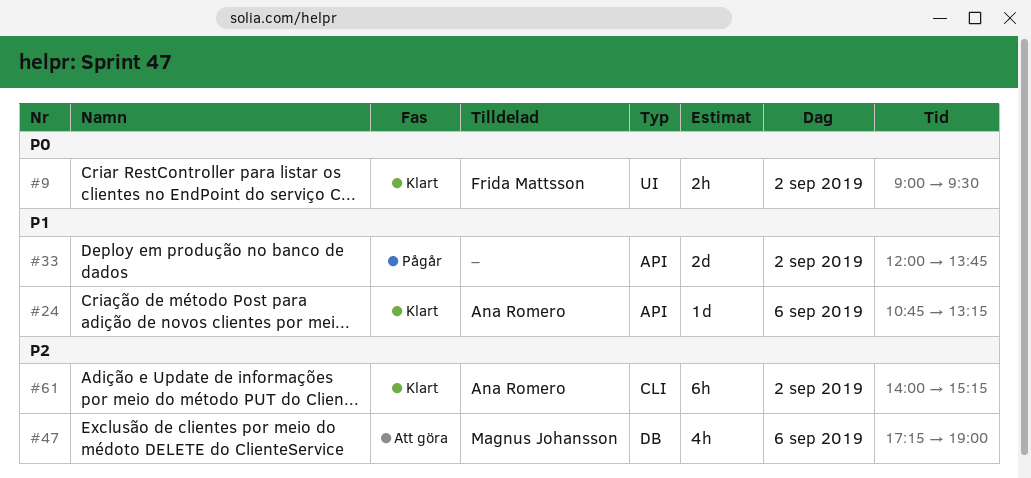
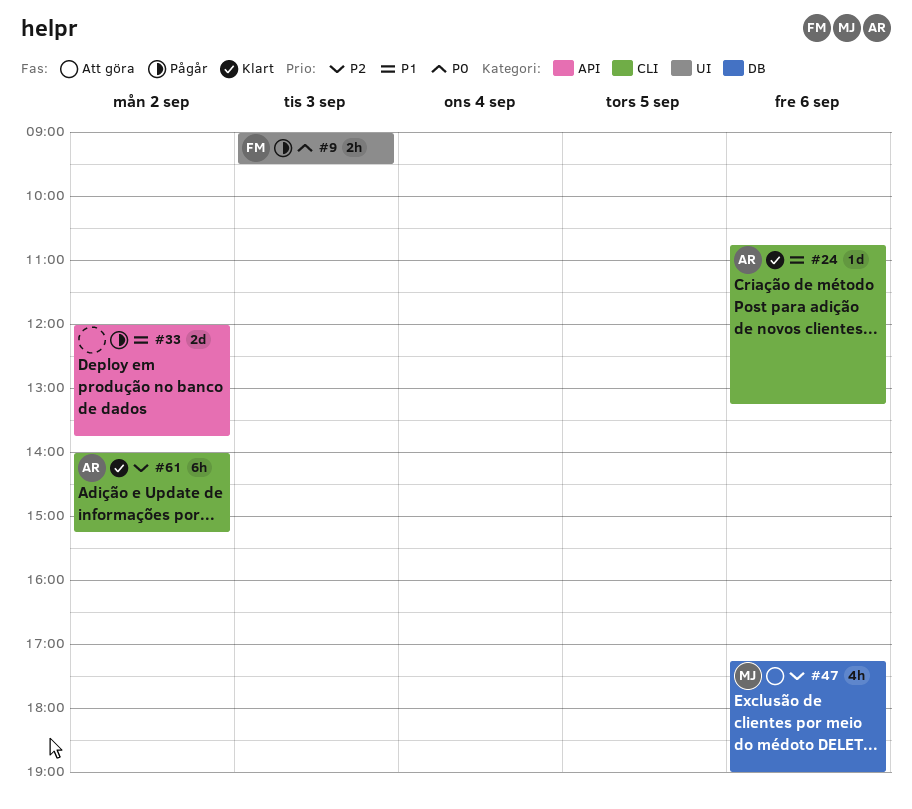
#9, status: Klart -> Pågår
#9, day: Sep 2 -> Sep 3
#24, label: API -> CLI

